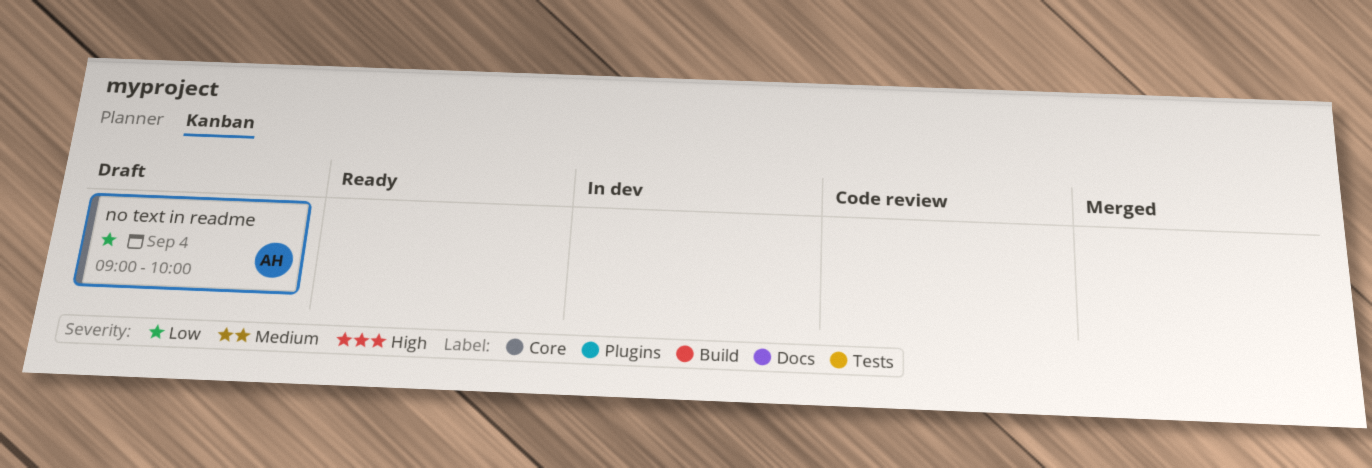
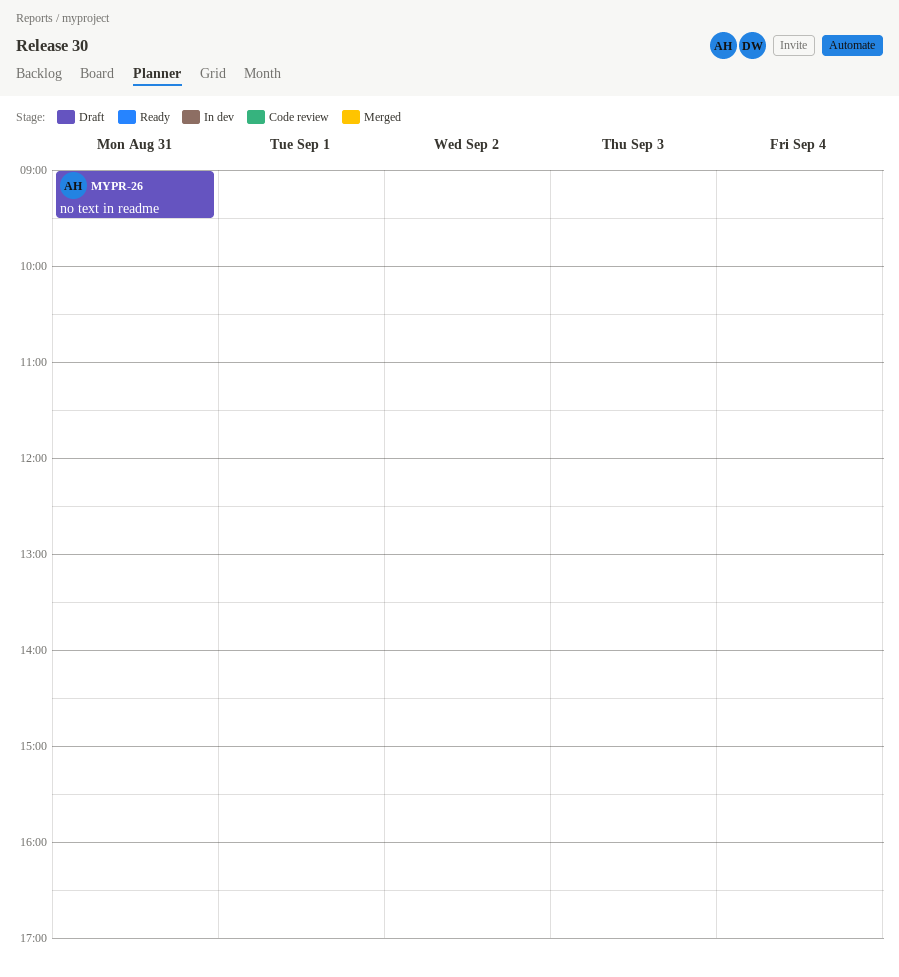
no text in readme, day: Sep 4 -> Aug 31
no text in readme, ends: 10:00 -> 09:30

